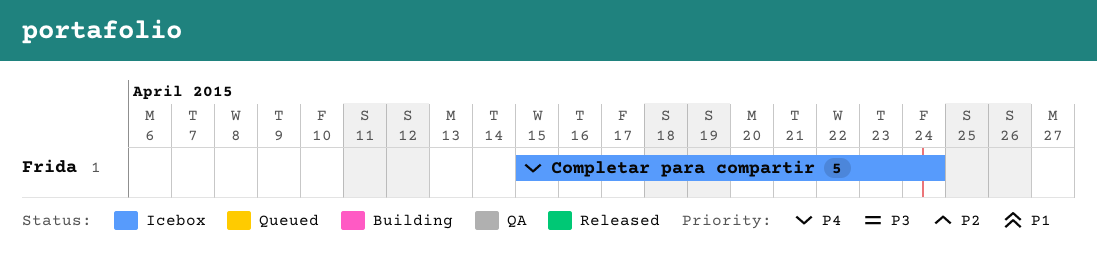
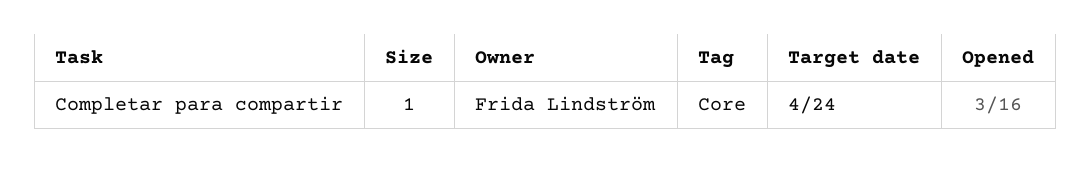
Completar para compartir, estimate: 5 -> 1

